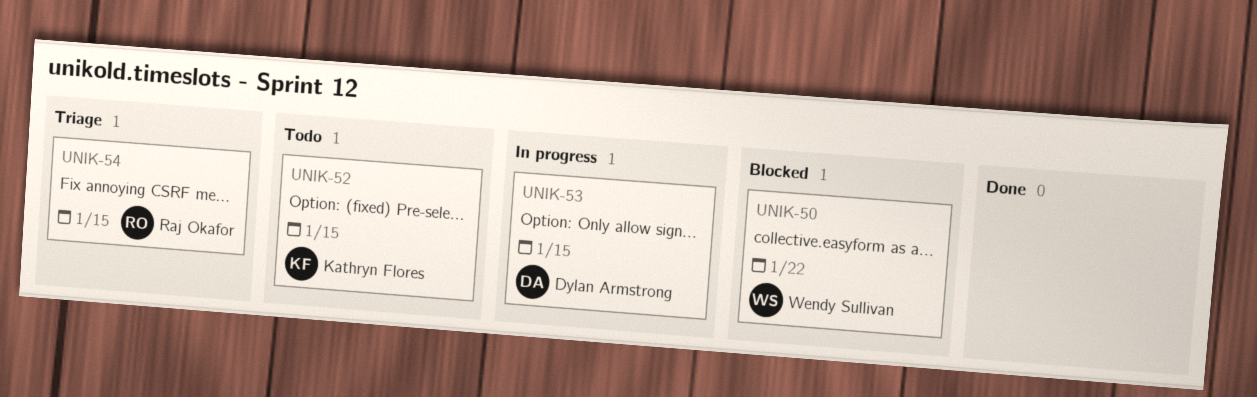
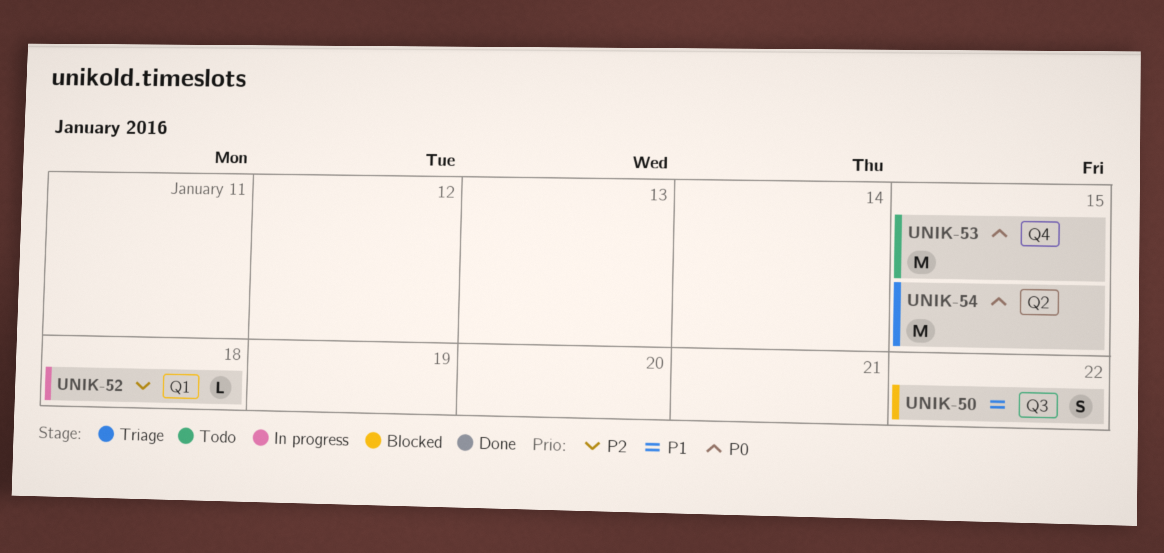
UNIK-52, status: Todo -> In progress
UNIK-52, due: Jan 15 -> Jan 18
UNIK-53, status: In progress -> Todo

